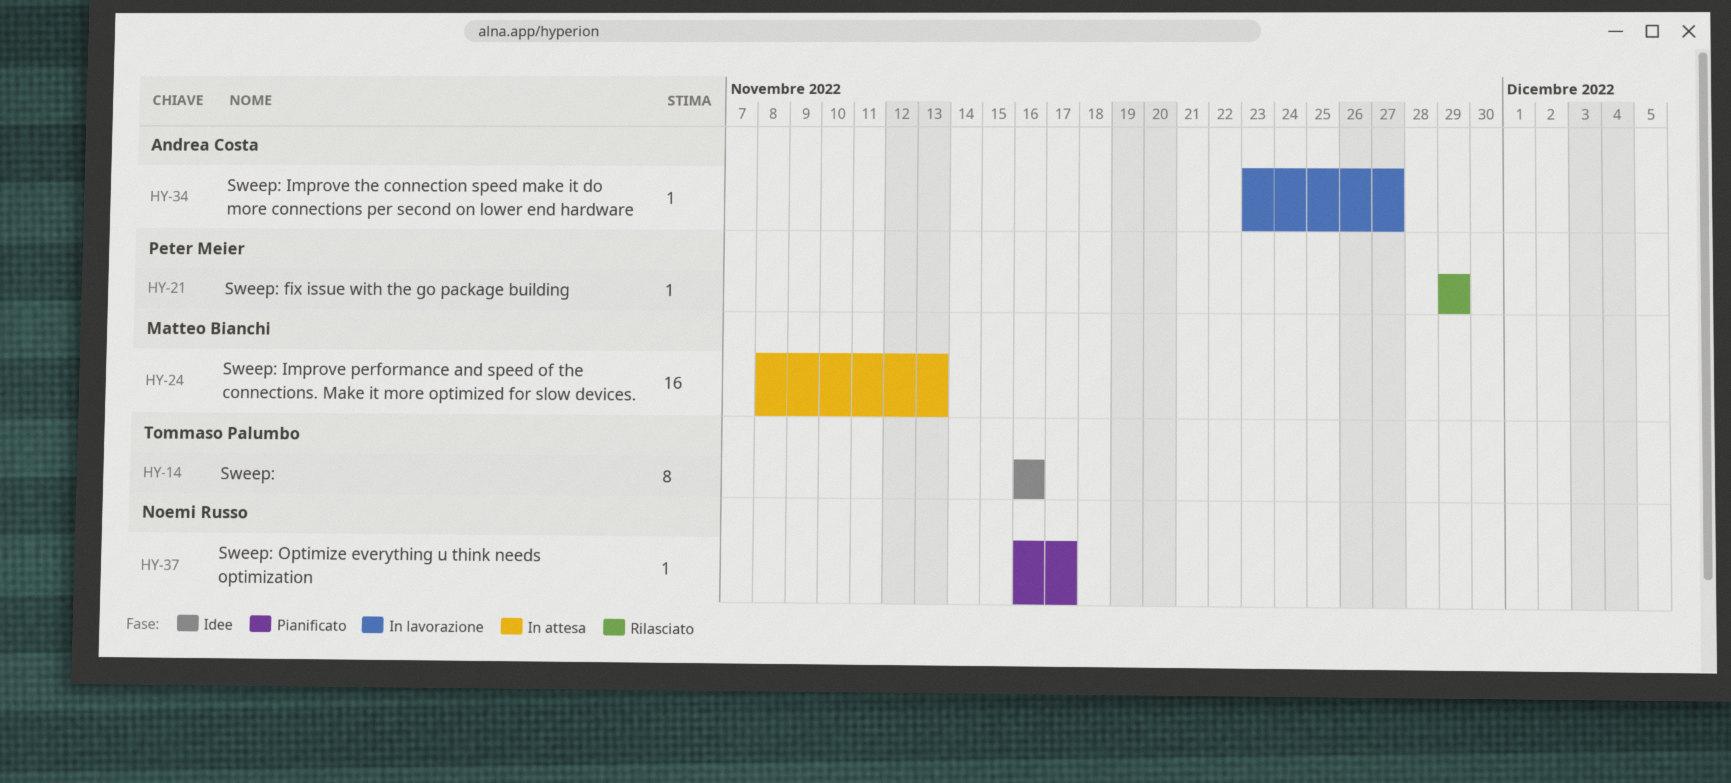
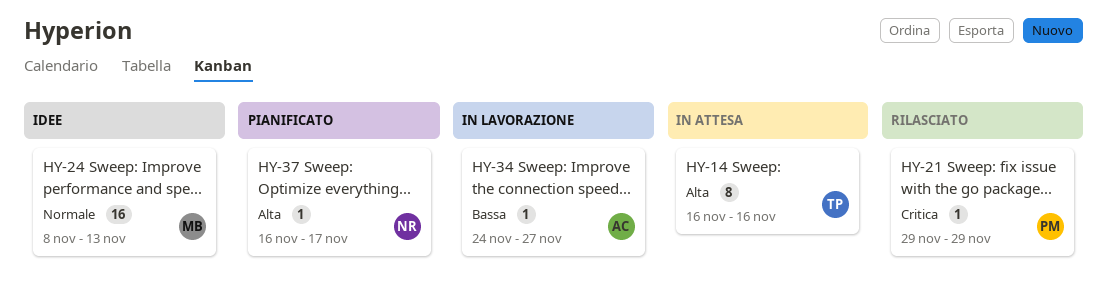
HY-14, status: Idee -> In attesa
HY-24, status: In attesa -> Idee
HY-34, start: Nov 23 -> Nov 24

